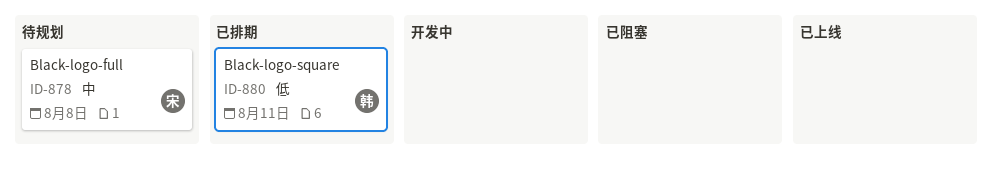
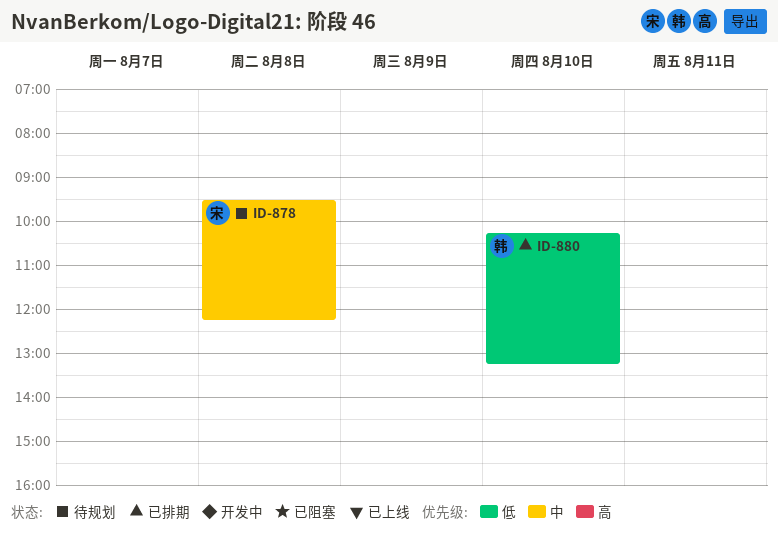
ID-880, day: Aug 11 -> Aug 10

